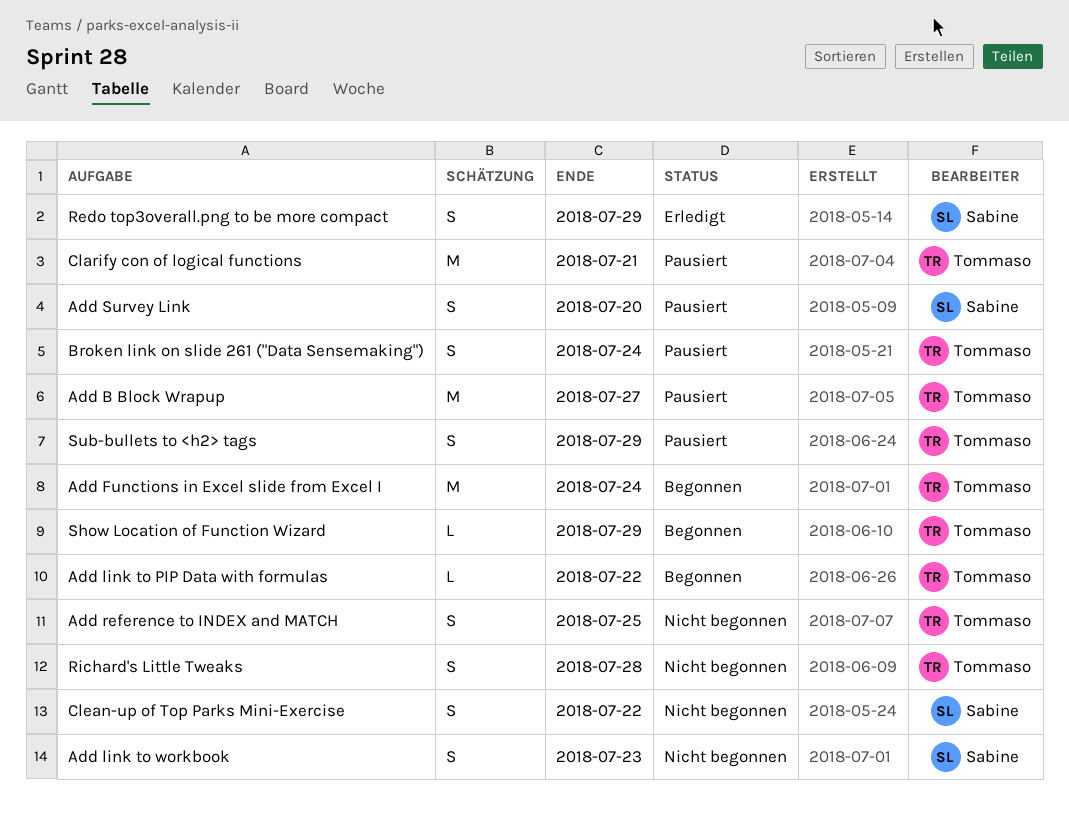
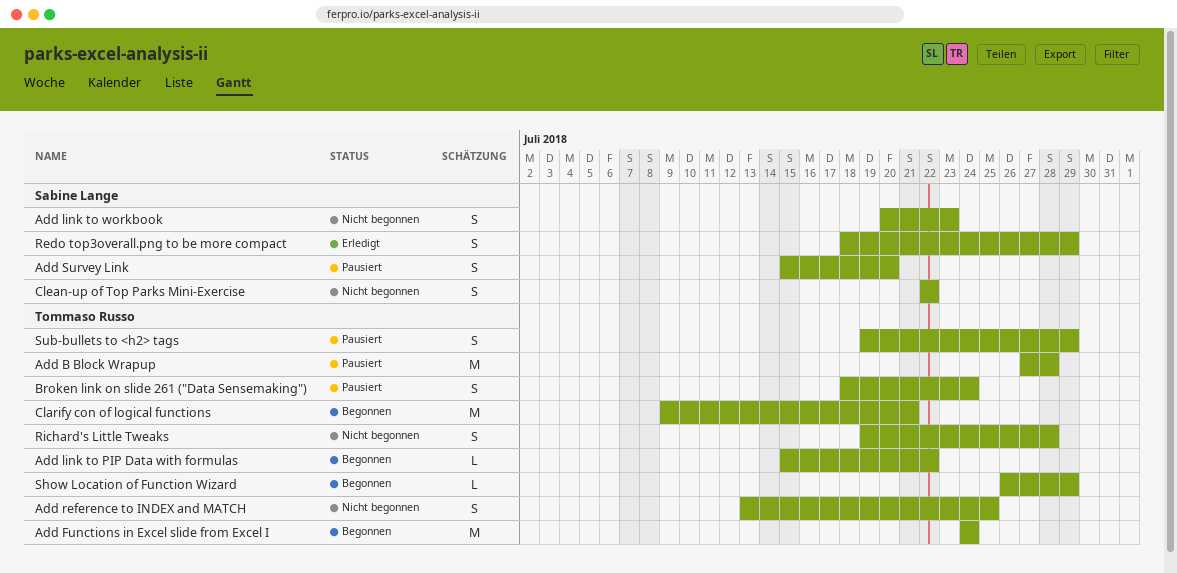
Add B Block Wrapup, due: Jul 27 -> Jul 28
Clarify con of logical functions, status: Pausiert -> Begonnen

